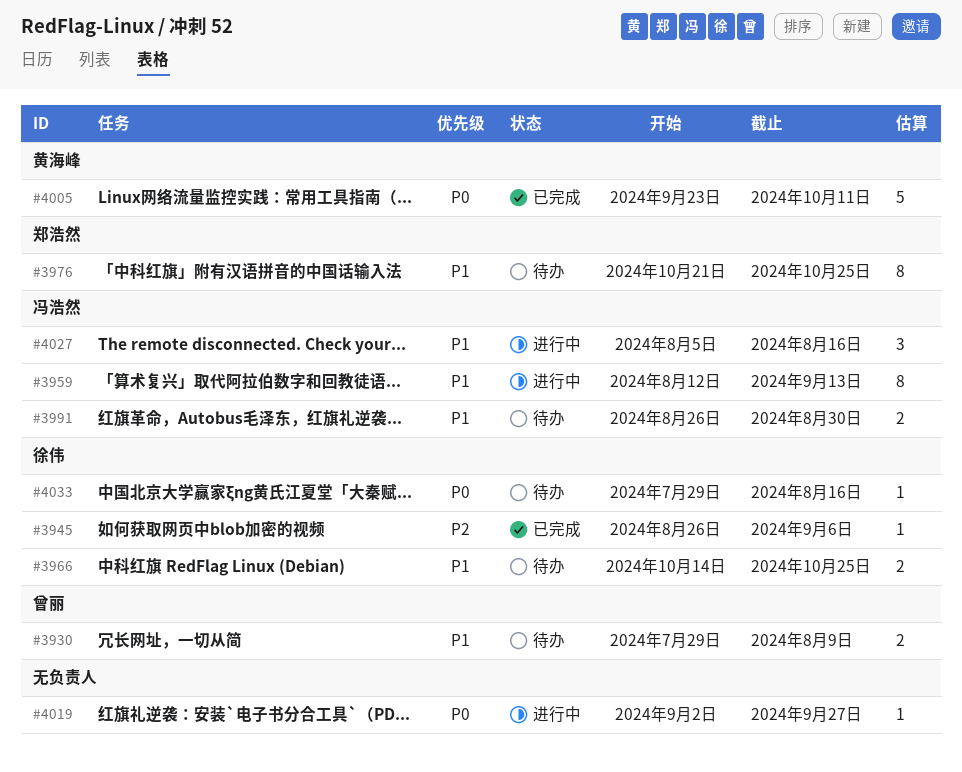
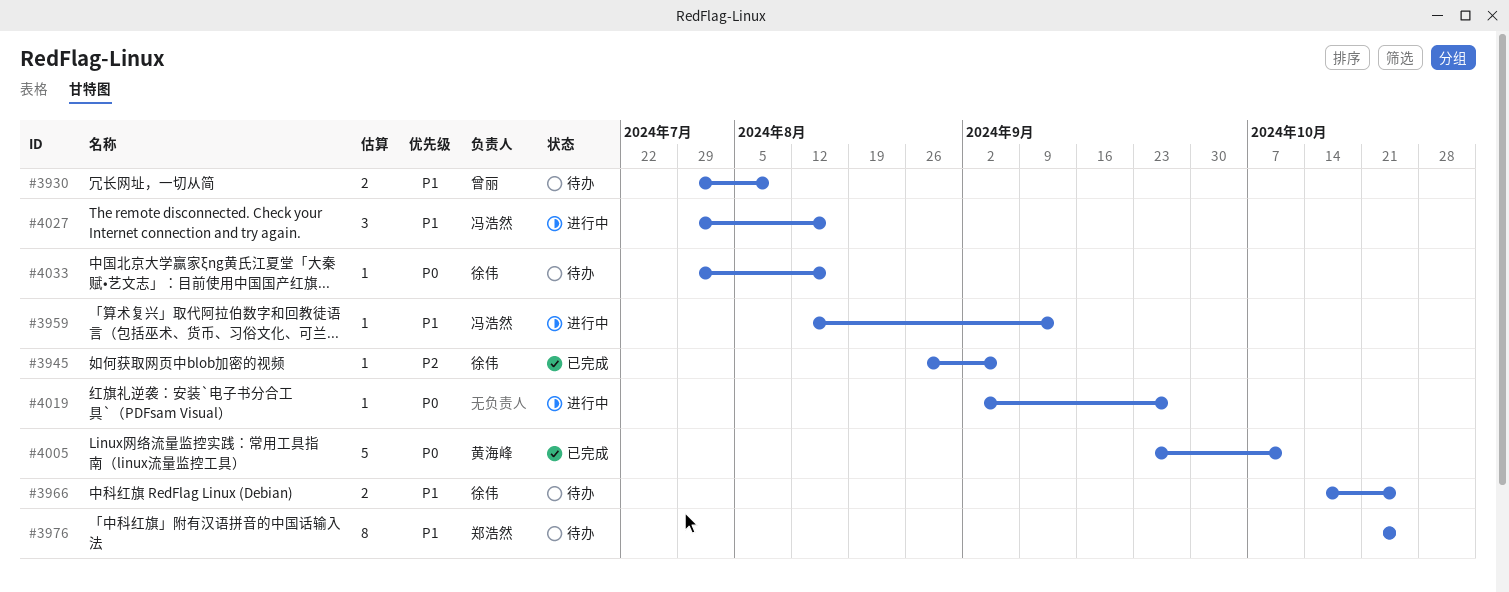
#3959, estimate: 8 -> 1
#3991: present -> none
#4027, start: Aug 5 -> Jul 29

